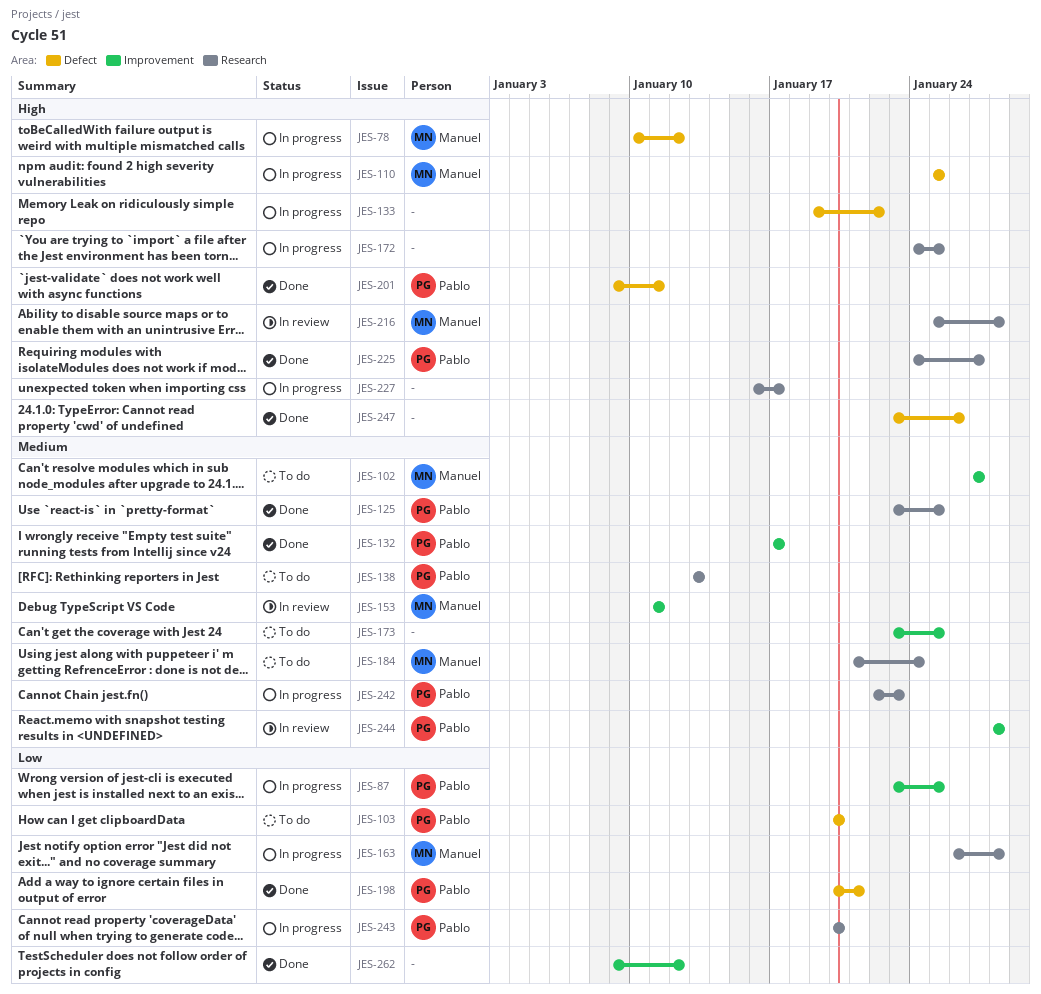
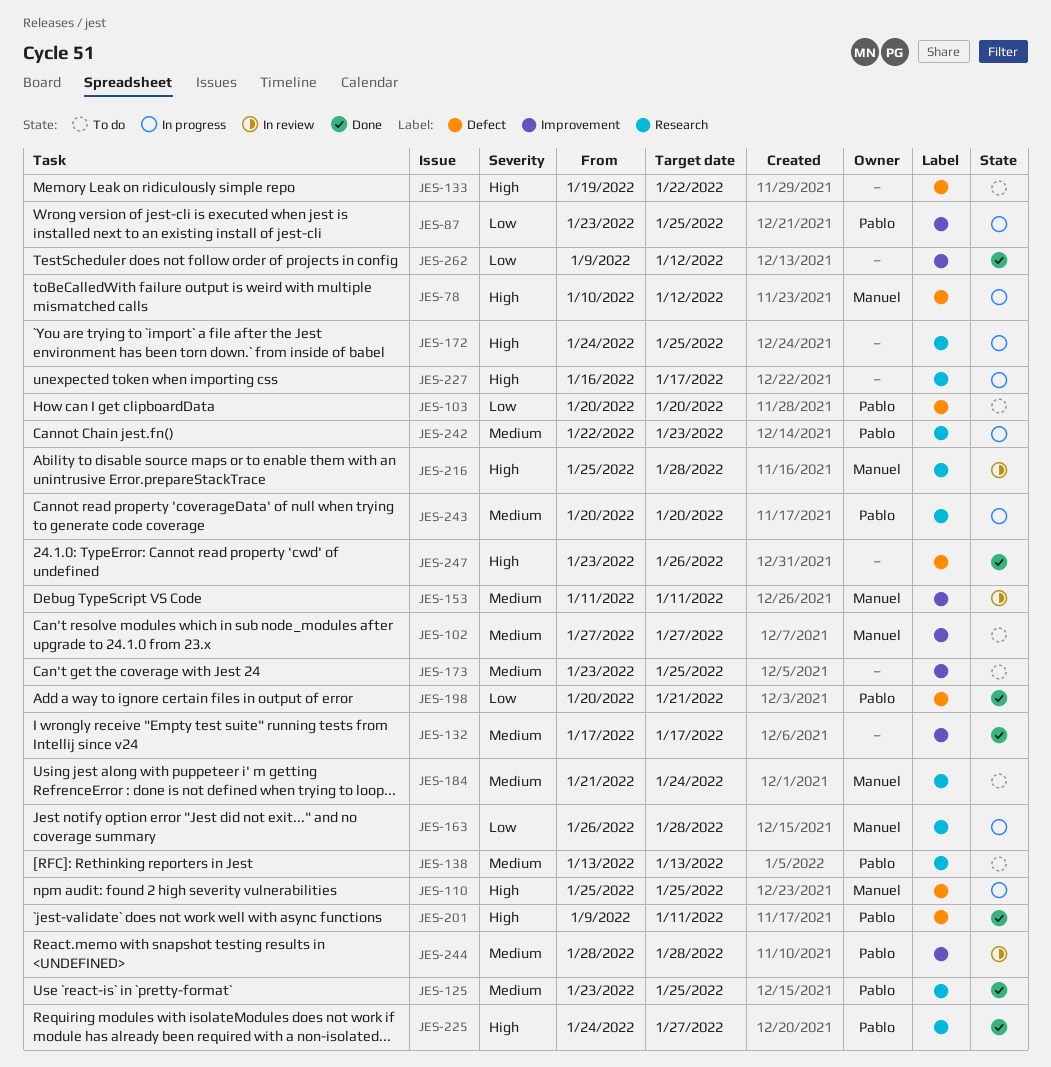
JES-132, owner: Pablo -> none
JES-133, status: In progress -> To do
JES-243, priority: Low -> Medium

